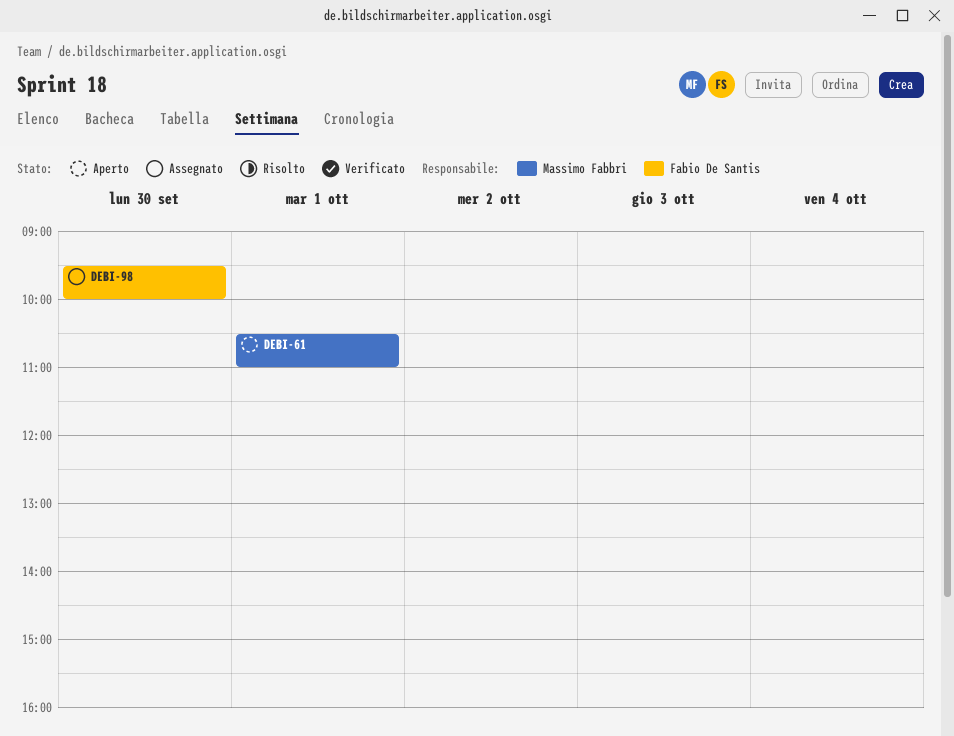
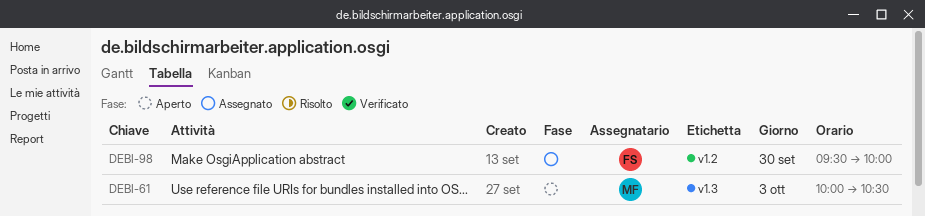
DEBI-61, day: Oct 1 -> Oct 3
DEBI-61, begins: 10:30 -> 10:00
DEBI-61, ends: 11:00 -> 10:30

